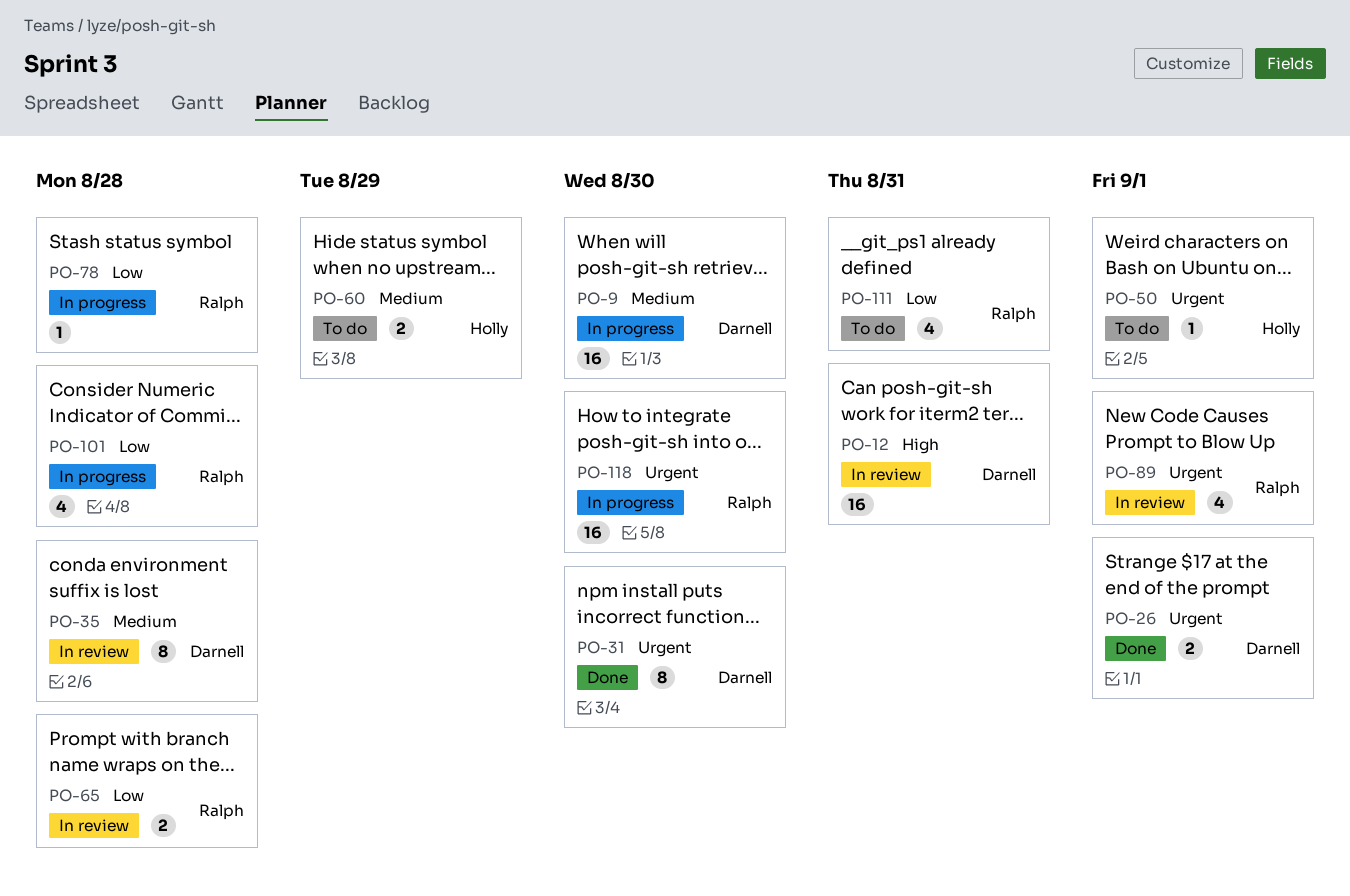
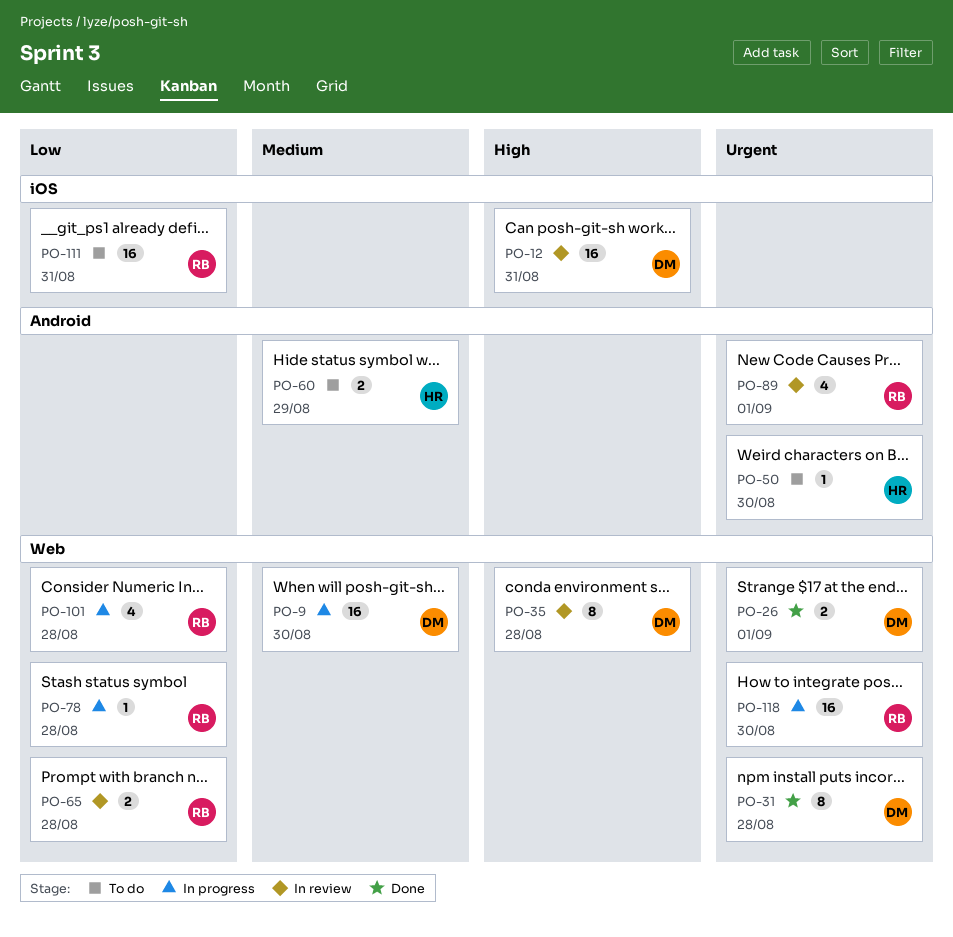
PO-31, due: Aug 30 -> Aug 28
PO-35, priority: Medium -> High
PO-50, due: Sep 1 -> Aug 30
PO-111, estimate: 4 -> 16

